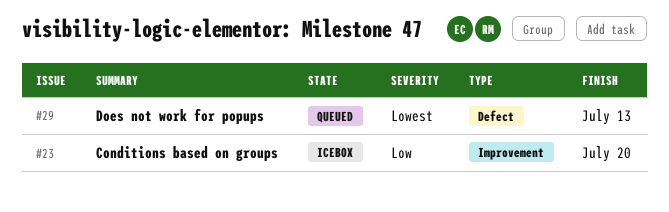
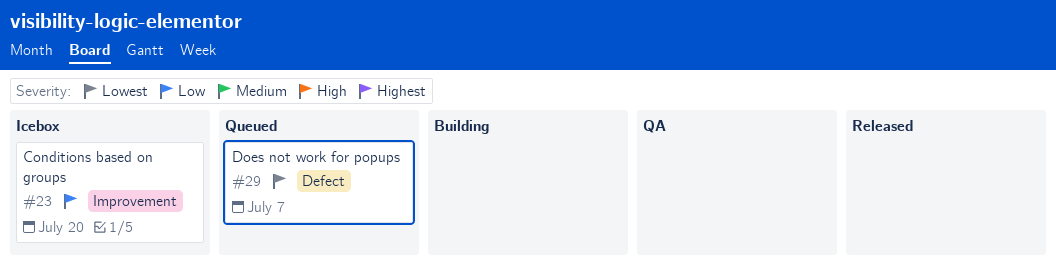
#29, due: Jul 13 -> Jul 7

